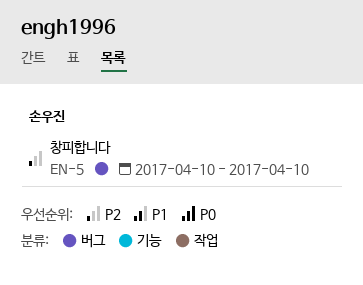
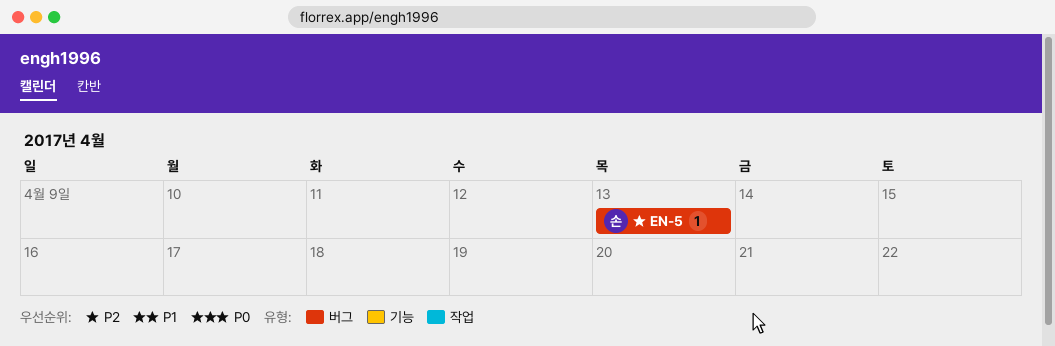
EN-5, start: Apr 10 -> Apr 13
EN-5, due: Apr 10 -> Apr 13

